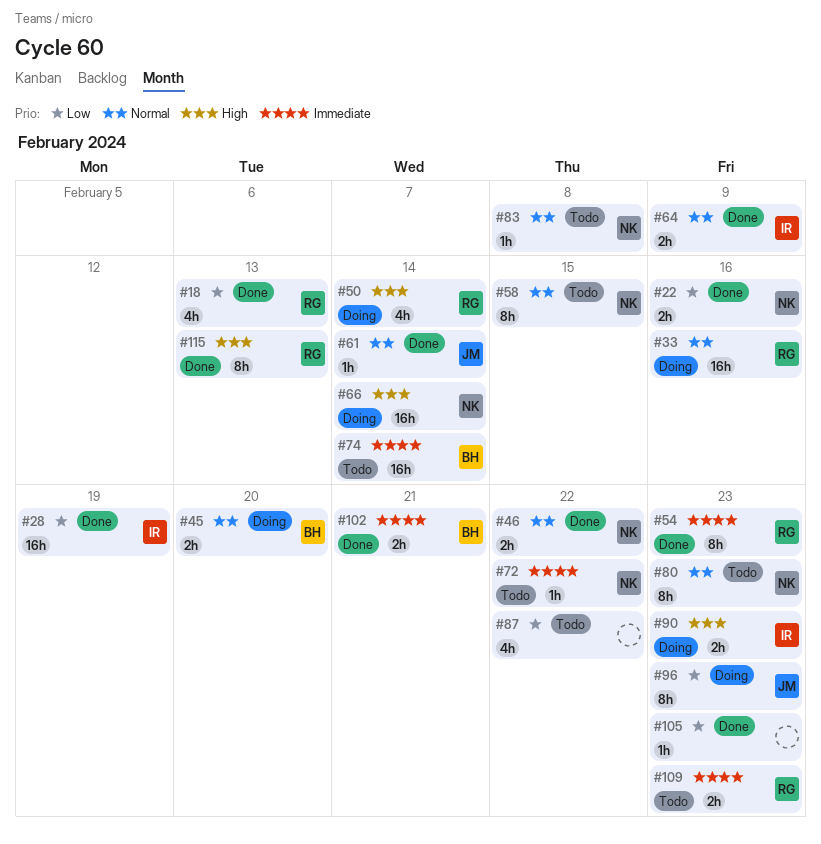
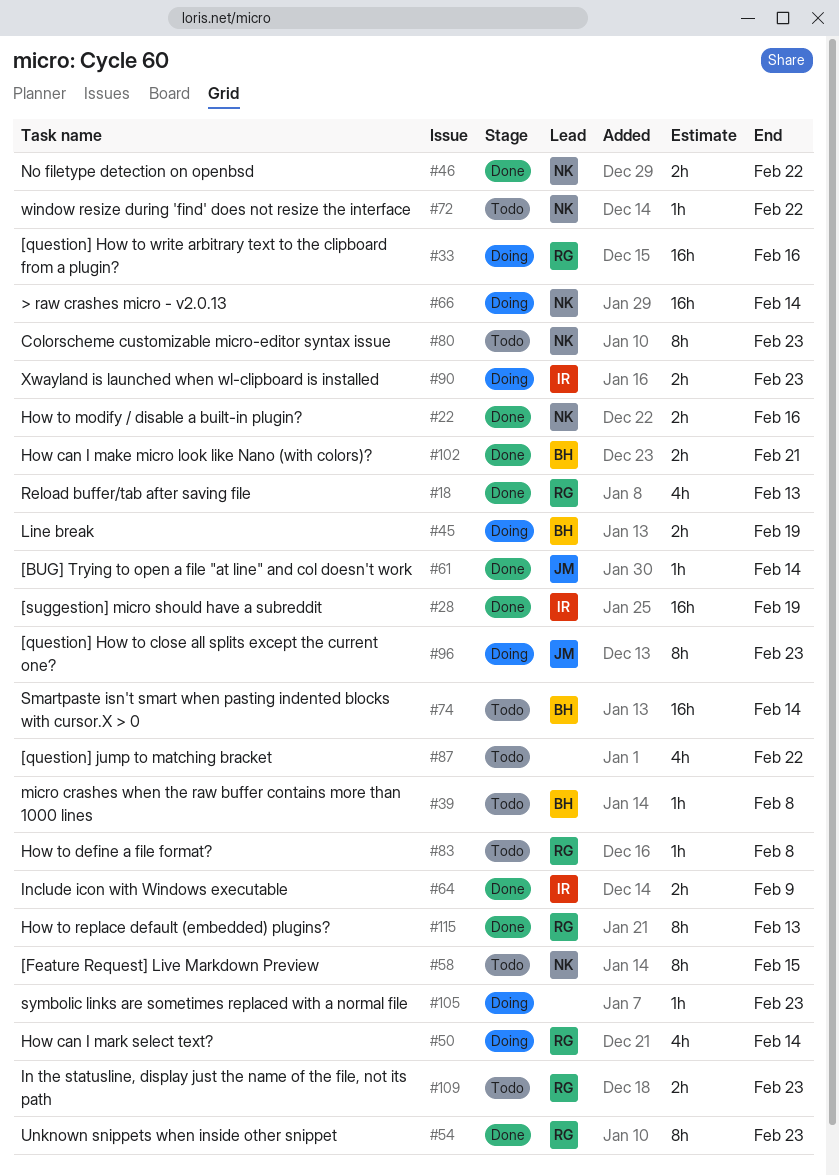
#39: none -> present
#45, due: Feb 20 -> Feb 19
#83, owner: NK -> RG
#105, status: Done -> Doing

